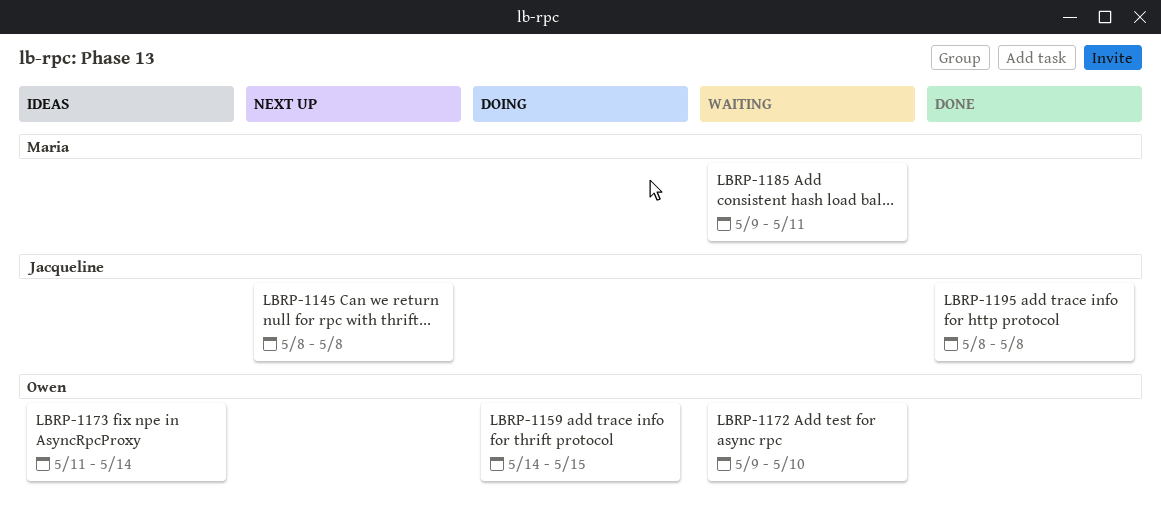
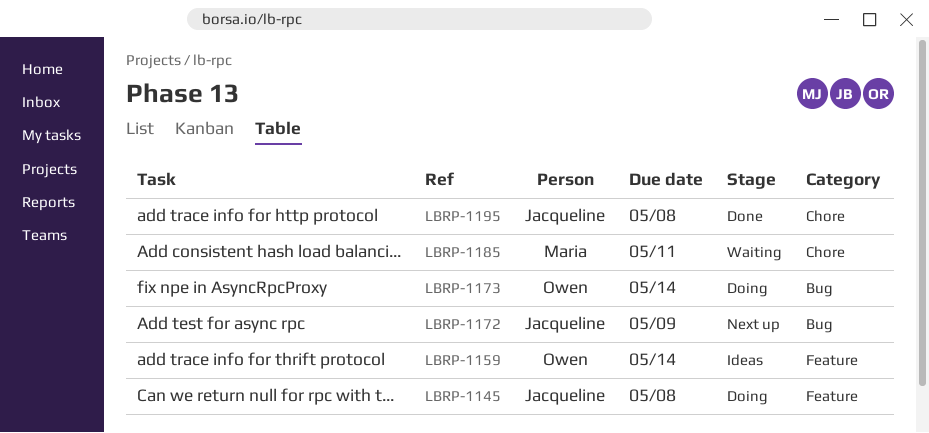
LBRP-1145, status: Next up -> Doing
LBRP-1159, status: Doing -> Ideas
LBRP-1159, due: May 15 -> May 14
LBRP-1172, status: Waiting -> Next up
LBRP-1172, owner: Owen -> Jacqueline
LBRP-1172, due: May 10 -> May 9
LBRP-1173, status: Ideas -> Doing

